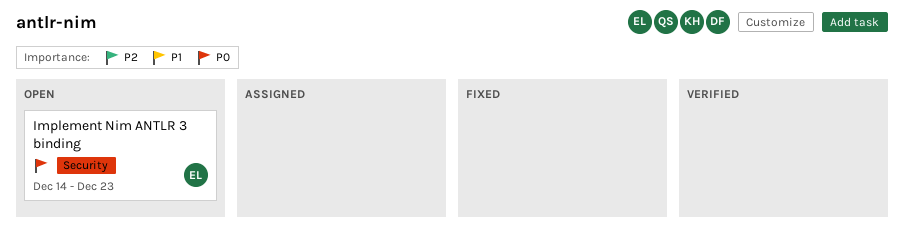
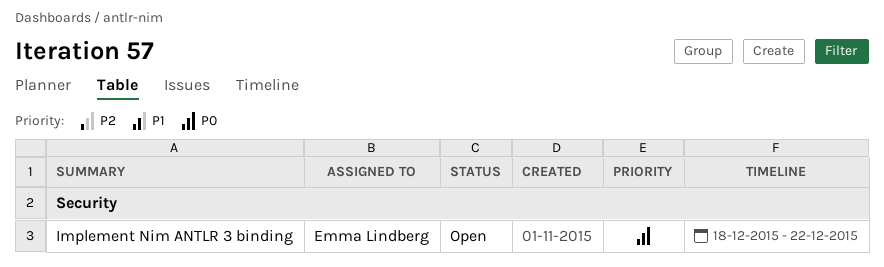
Implement Nim ANTLR 3 binding, start: Dec 14 -> Dec 18
Implement Nim ANTLR 3 binding, due: Dec 23 -> Dec 22

